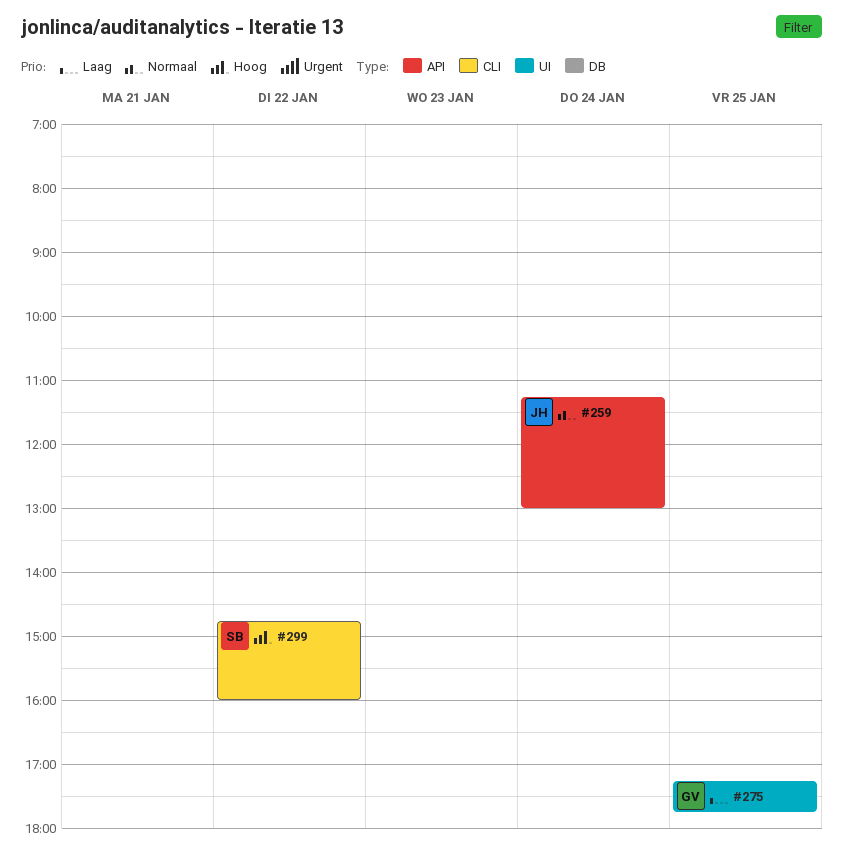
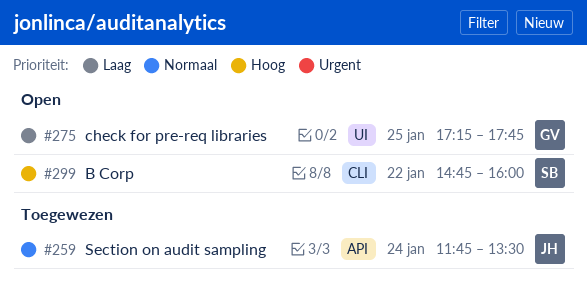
#259, begins: 11:15 -> 11:45
#259, ends: 13:00 -> 13:30

